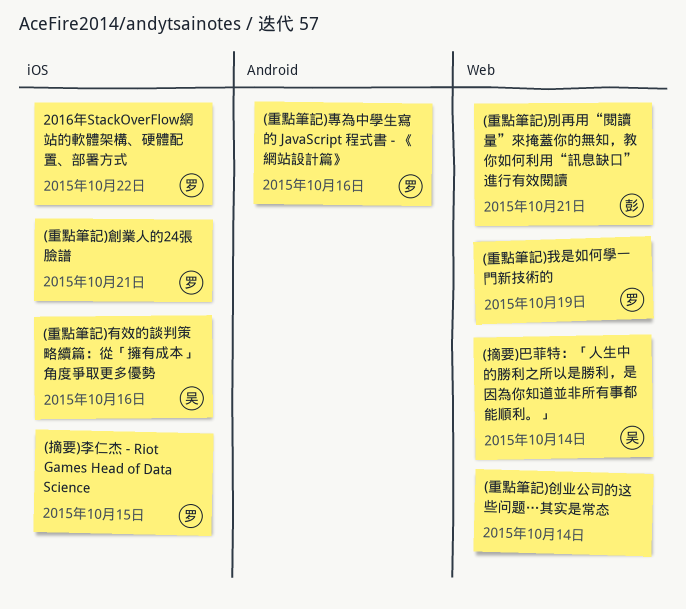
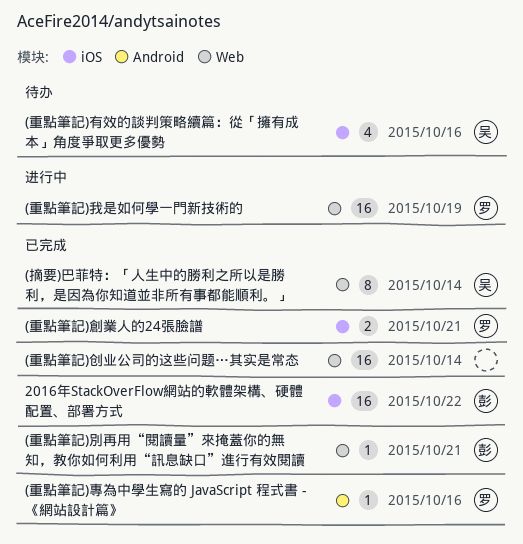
(摘要)李仁杰 - Riot Games Head of Data Science: present -> none
2016年StackOverFlow網站的軟體架構、硬體配置、部署方式, owner: 罗 -> 彭

